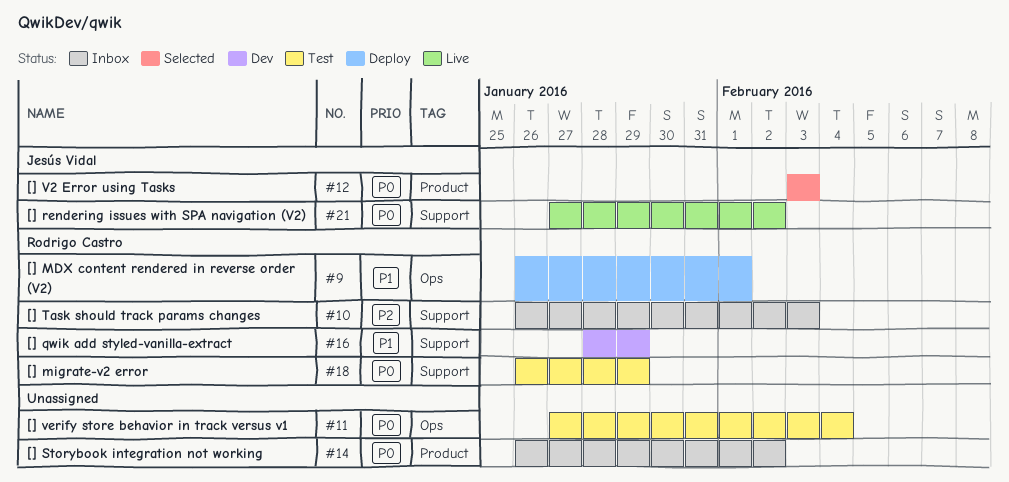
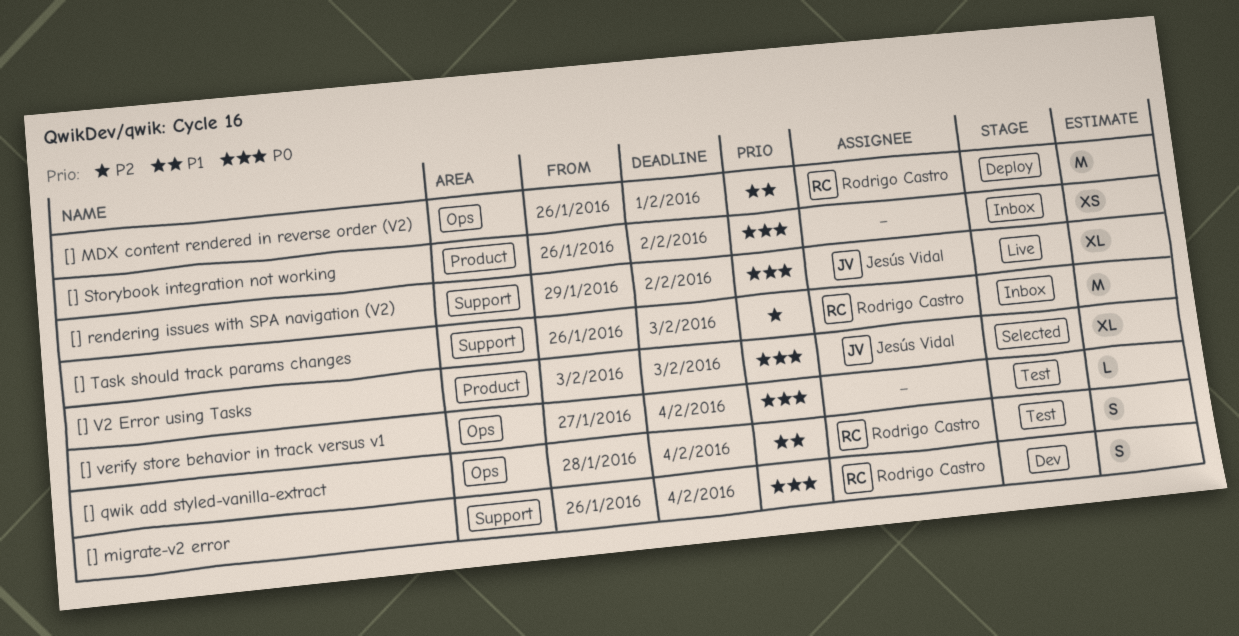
[] migrate-v2 error, status: Test -> Dev
[] migrate-v2 error, due: Jan 29 -> Feb 4
[] qwik add styled-vanilla-extract, status: Dev -> Test
[] qwik add styled-vanilla-extract, label: Support -> Ops
[] qwik add styled-vanilla-extract, due: Jan 29 -> Feb 4
[] rendering issues with SPA navigation (V2), start: Jan 27 -> Jan 29

